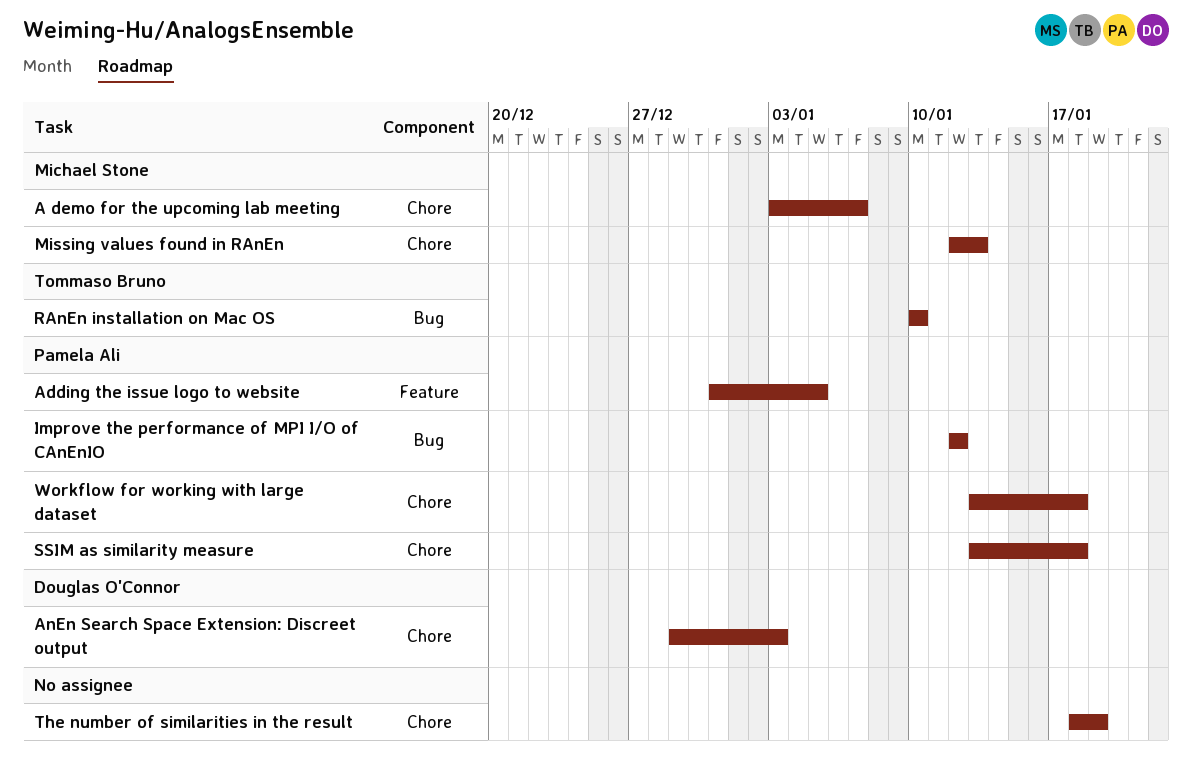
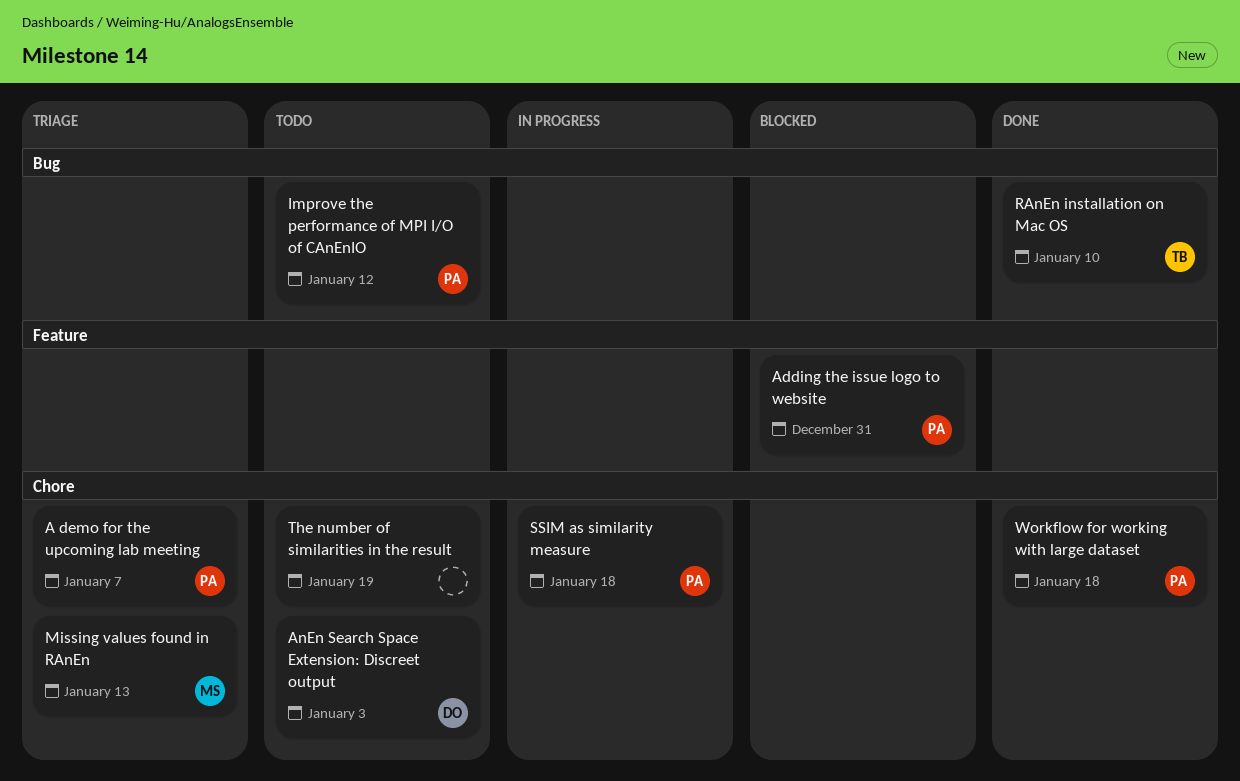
A demo for the upcoming lab meeting, owner: Michael Stone -> Pamela Ali
Adding the issue logo to website, due: Jan 5 -> Dec 31

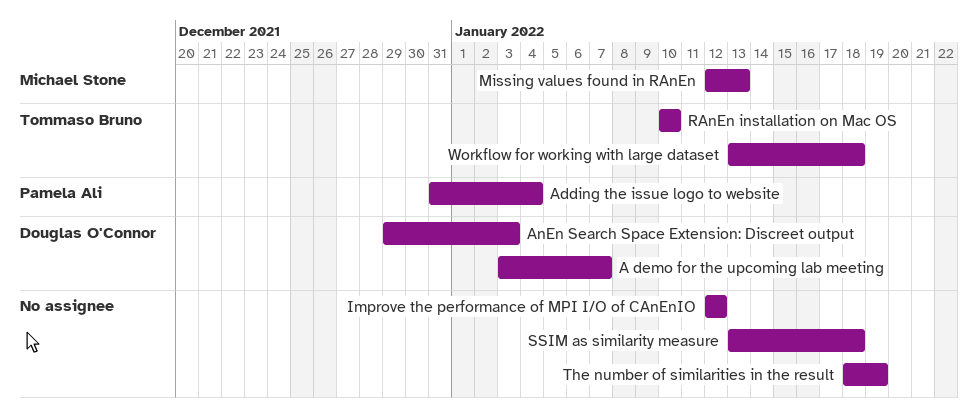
A demo for the upcoming lab meeting, owner: Pamela Ali -> Douglas O'Connor
Adding the issue logo to website, due: Dec 31 -> Jan 4
Improve the performance of MPI I/O of CAnEnIO, owner: Pamela Ali -> none
SSIM as similarity measure, owner: Pamela Ali -> none
Workflow for working with large dataset, owner: Pamela Ali -> Tommaso Bruno

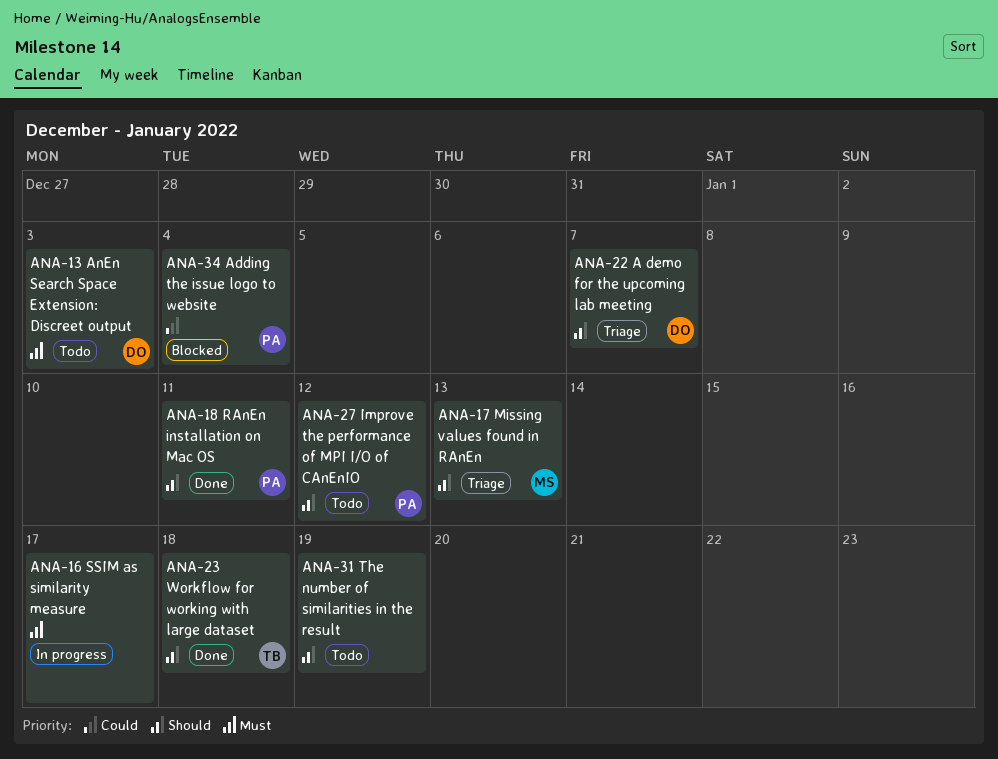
Improve the performance of MPI I/O of CAnEnIO, owner: none -> Pamela Ali
RAnEn installation on Mac OS, owner: Tommaso Bruno -> Pamela Ali
RAnEn installation on Mac OS, due: Jan 10 -> Jan 11
SSIM as similarity measure, due: Jan 18 -> Jan 17

